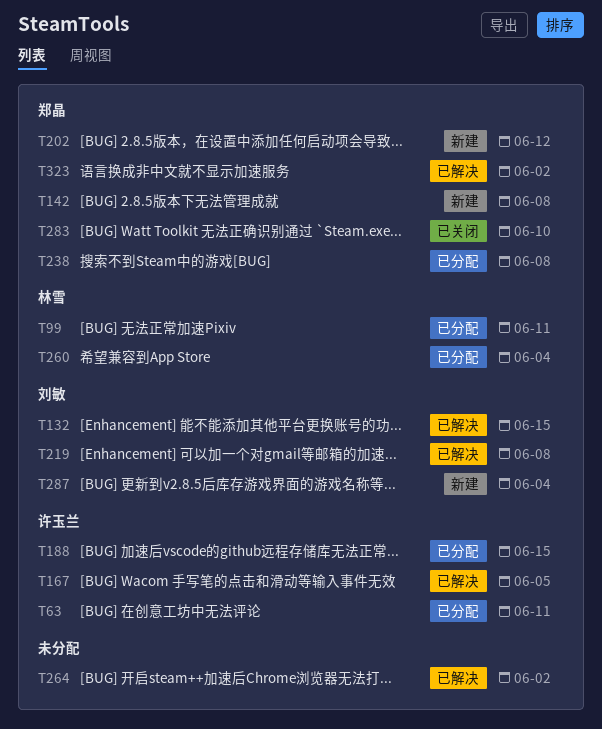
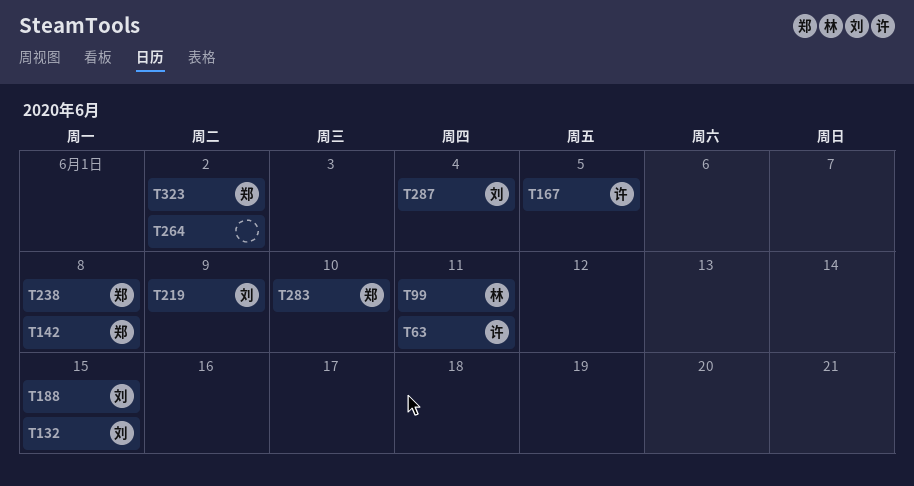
T188, owner: 许玉兰 -> 刘敏
T202: present -> none
T219, due: Jun 8 -> Jun 9
T260: present -> none

